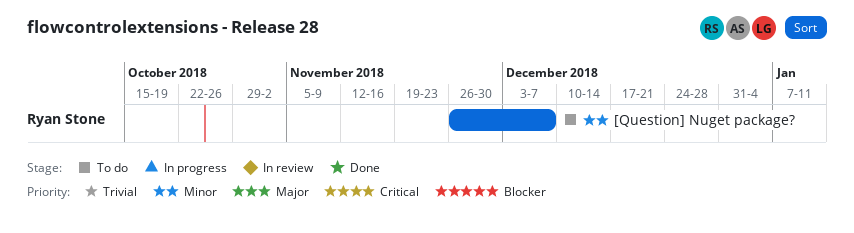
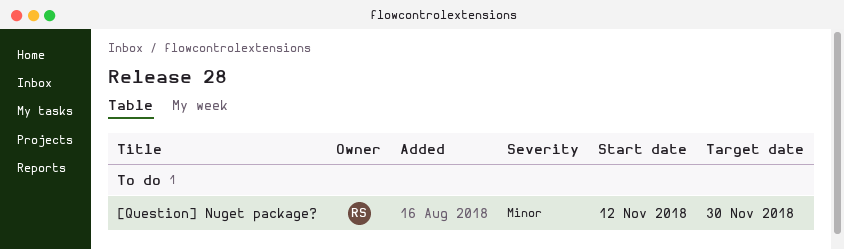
[Question] Nuget package?, start: Nov 26 -> Nov 12
[Question] Nuget package?, due: Dec 7 -> Nov 30

